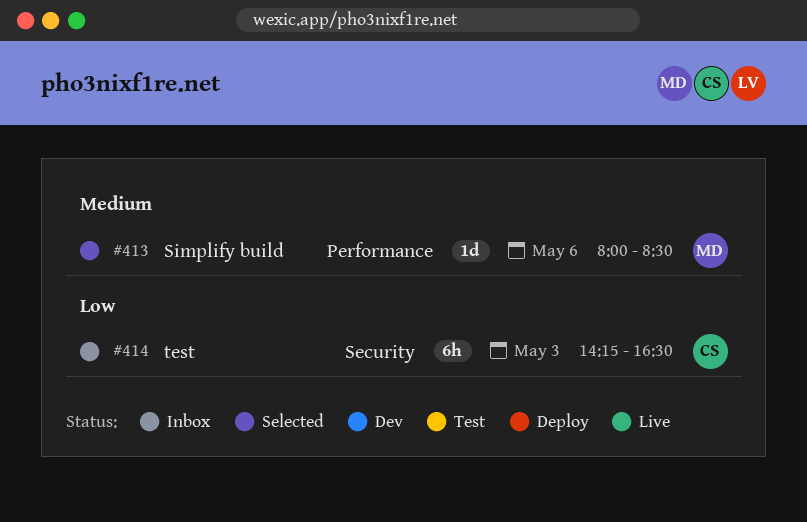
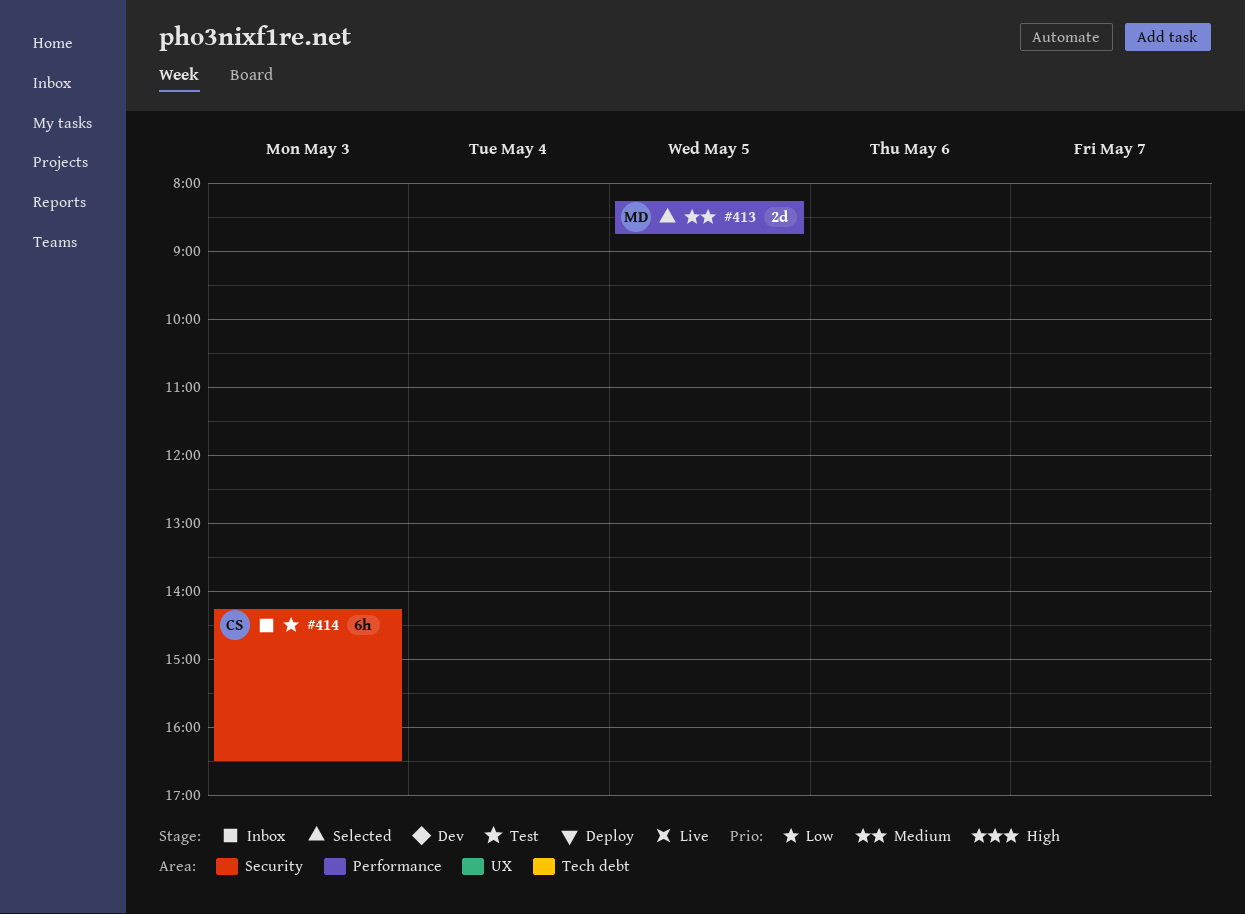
#413, estimate: 1d -> 2d
#413, day: May 6 -> May 5
#413, begins: 08:00 -> 08:15
#413, ends: 08:30 -> 08:45

